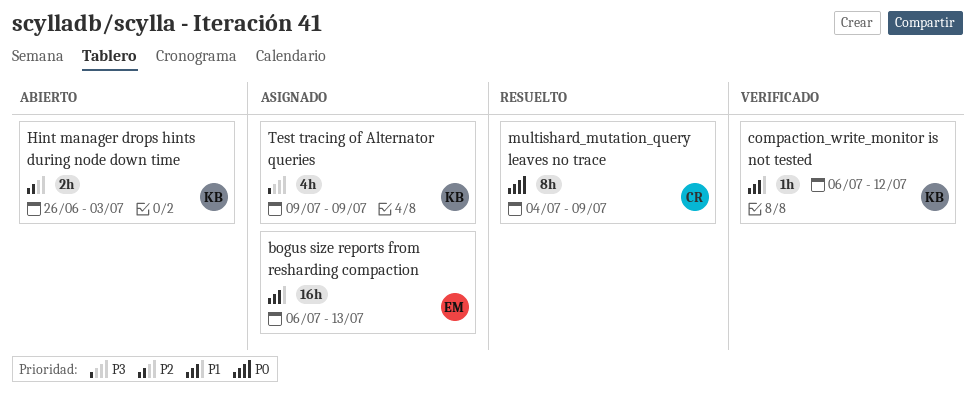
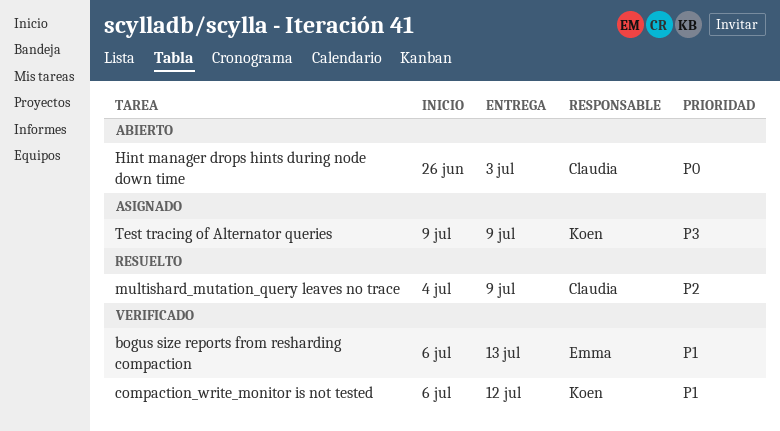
bogus size reports from resharding compaction, status: Asignado -> Verificado
Hint manager drops hints during node down time, owner: Koen -> Claudia
Hint manager drops hints during node down time, priority: P2 -> P0
multishard_mutation_query leaves no trace, priority: P0 -> P2

